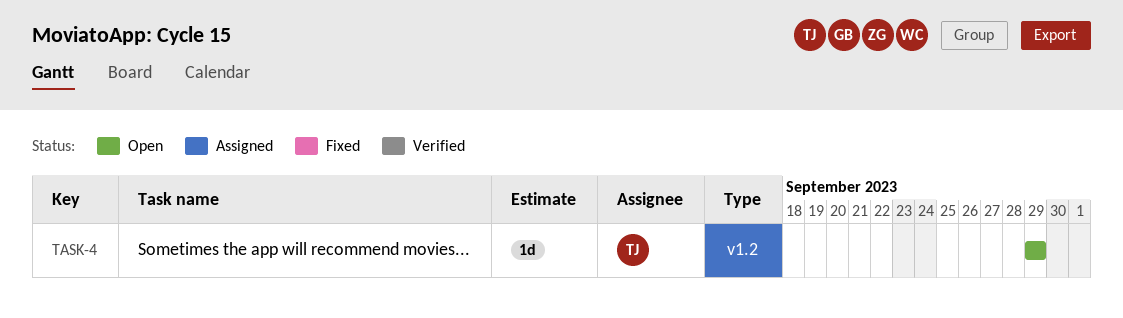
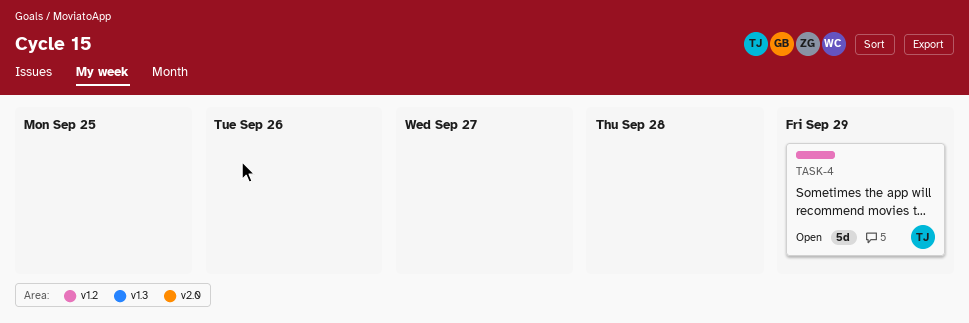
TASK-4, estimate: 1d -> 5d

